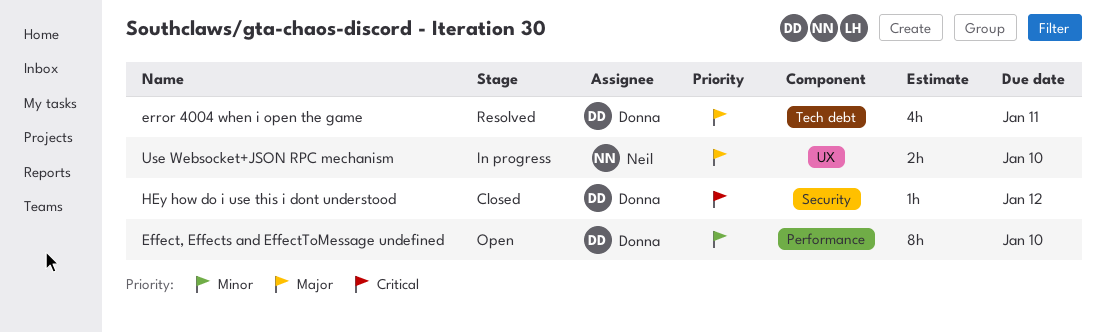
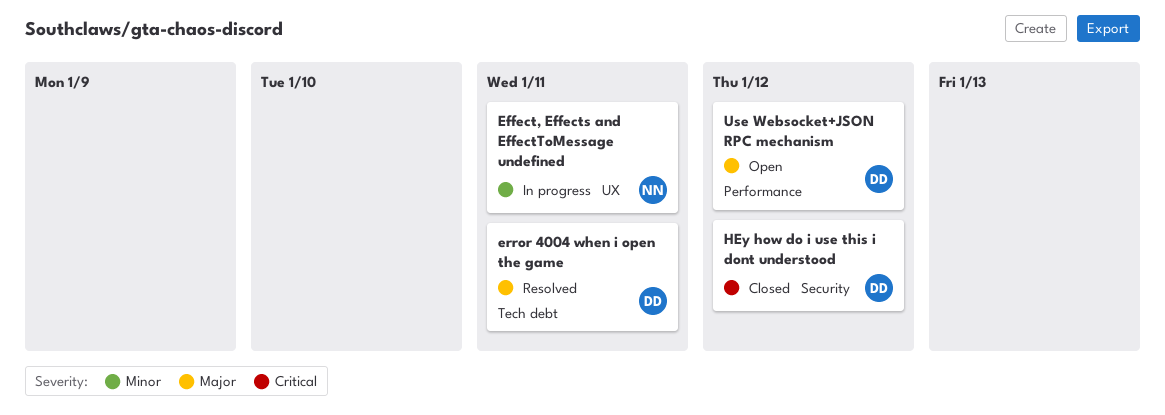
Effect, Effects and EffectToMessage undefined, status: Open -> In progress
Effect, Effects and EffectToMessage undefined, owner: Donna -> Neil
Effect, Effects and EffectToMessage undefined, label: Performance -> UX
Effect, Effects and EffectToMessage undefined, due: Jan 10 -> Jan 11
Use Websocket+JSON RPC mechanism, status: In progress -> Open
Use Websocket+JSON RPC mechanism, owner: Neil -> Donna
Use Websocket+JSON RPC mechanism, label: UX -> Performance
Use Websocket+JSON RPC mechanism, due: Jan 10 -> Jan 12

